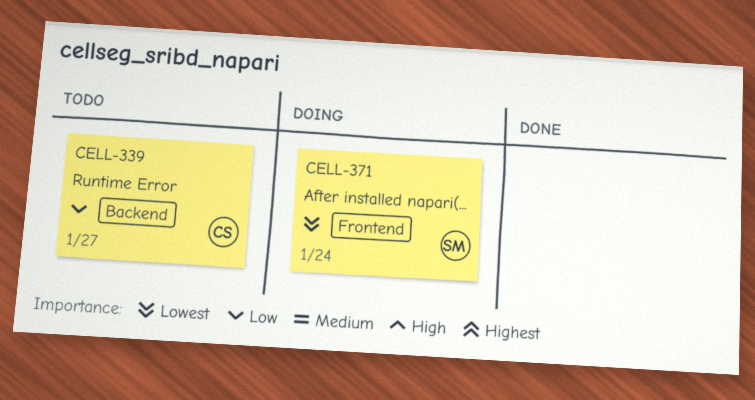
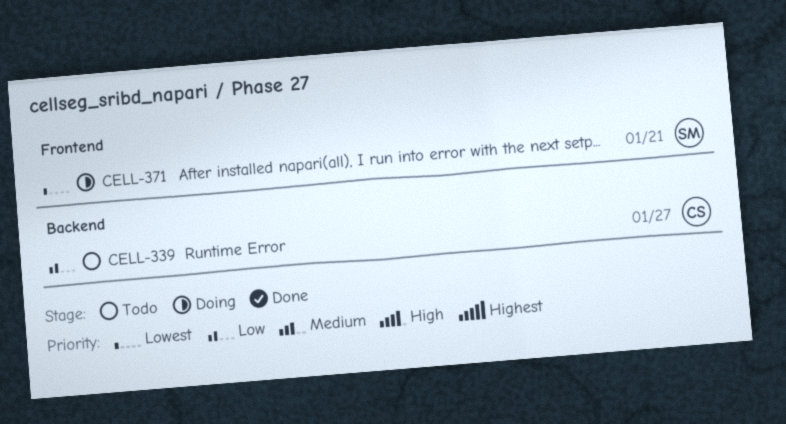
CELL-371, due: Jan 24 -> Jan 21

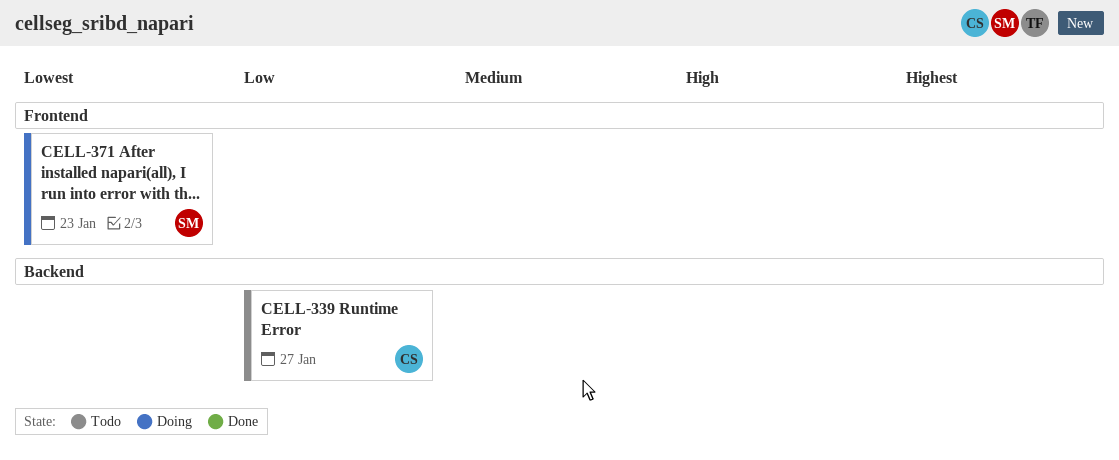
CELL-371, due: Jan 21 -> Jan 23

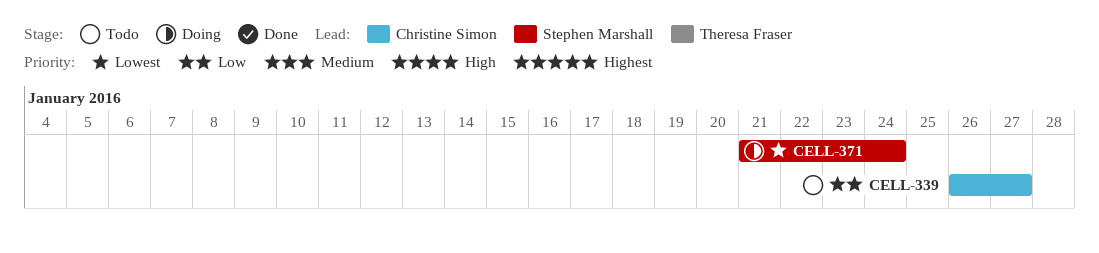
CELL-371, due: Jan 23 -> Jan 24

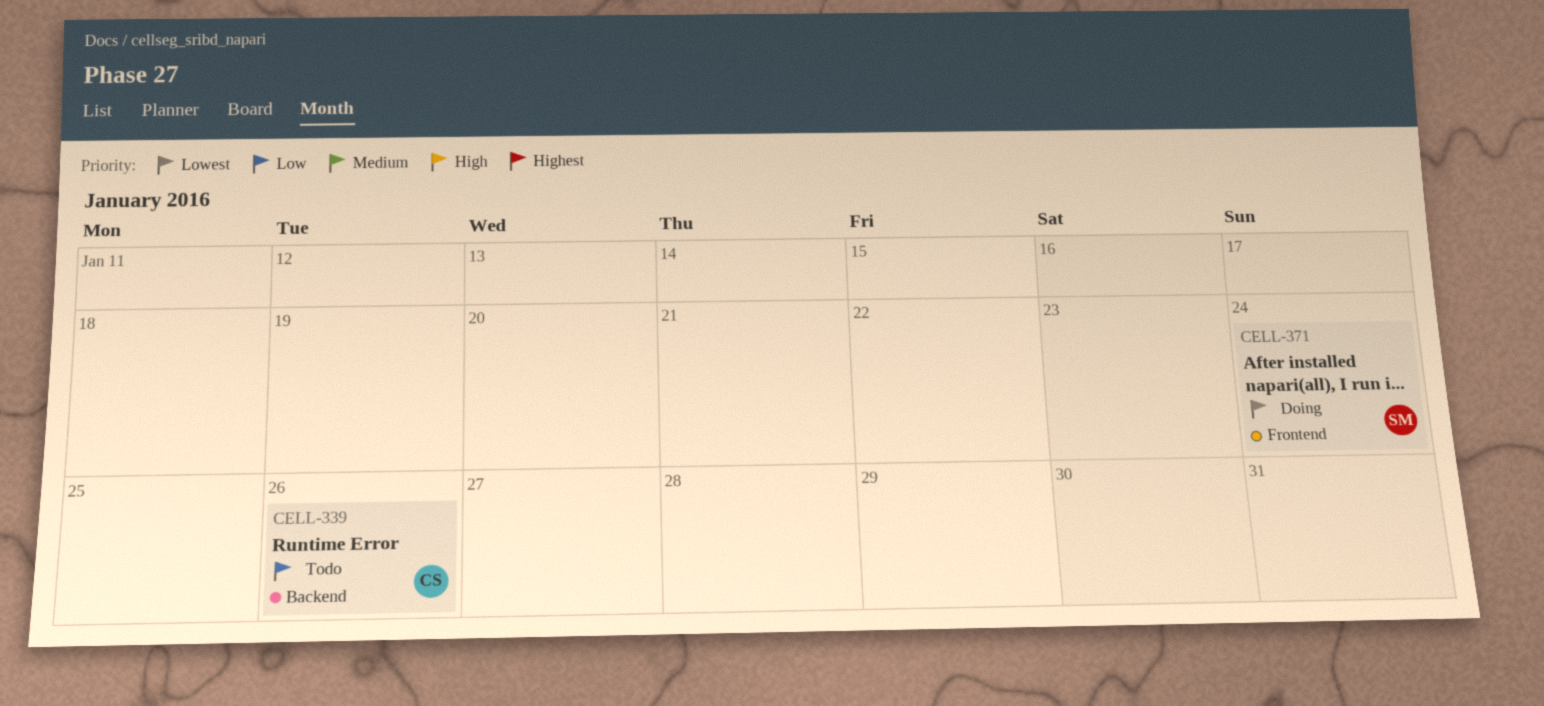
CELL-339, due: Jan 27 -> Jan 26

